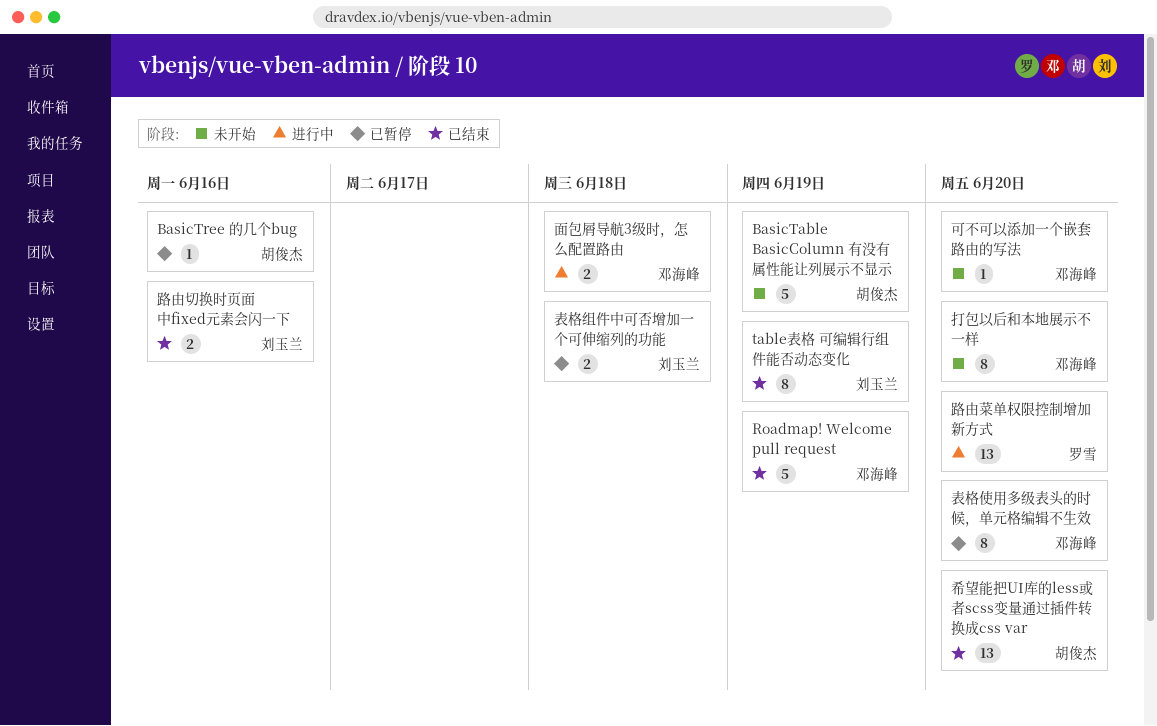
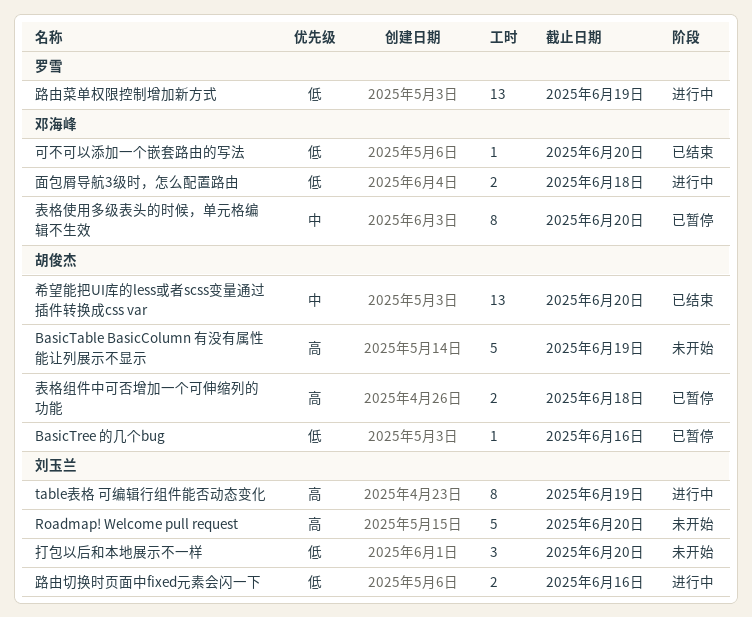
Roadmap! Welcome pull request, status: 已结束 -> 未开始
Roadmap! Welcome pull request, owner: 邓海峰 -> 刘玉兰
Roadmap! Welcome pull request, due: Jun 19 -> Jun 20
table表格 可编辑行组件能否动态变化, status: 已结束 -> 进行中
可不可以添加一个嵌套路由的写法, status: 未开始 -> 已结束
打包以后和本地展示不一样, owner: 邓海峰 -> 刘玉兰
打包以后和本地展示不一样, estimate: 8 -> 3
表格组件中可否增加一个可伸缩列的功能, owner: 刘玉兰 -> 胡俊杰
路由切换时页面中fixed元素会闪一下, status: 已结束 -> 进行中
路由菜单权限控制增加新方式, due: Jun 20 -> Jun 19

